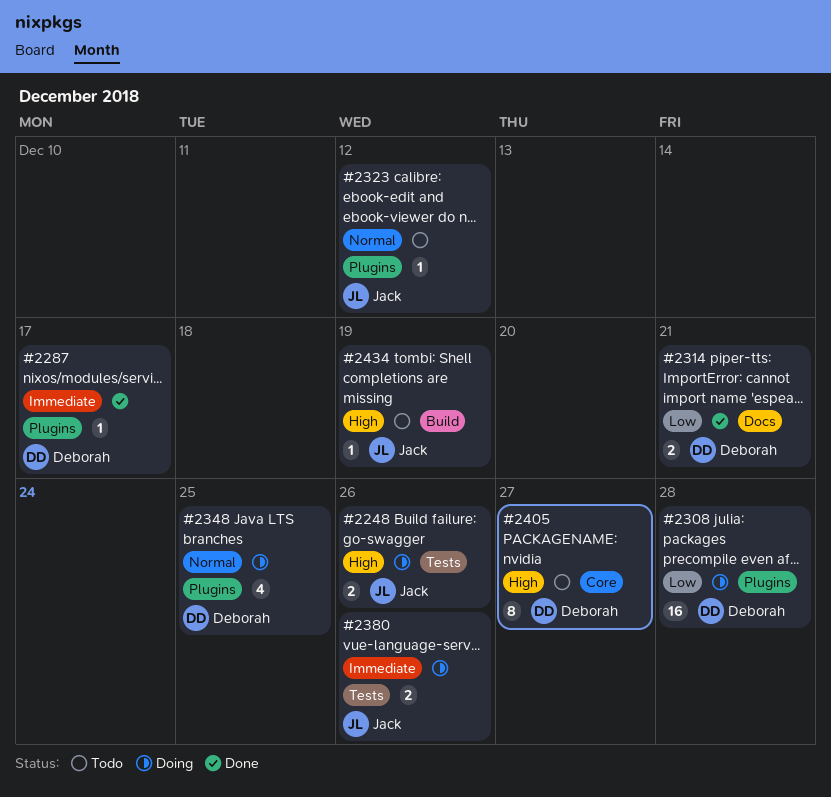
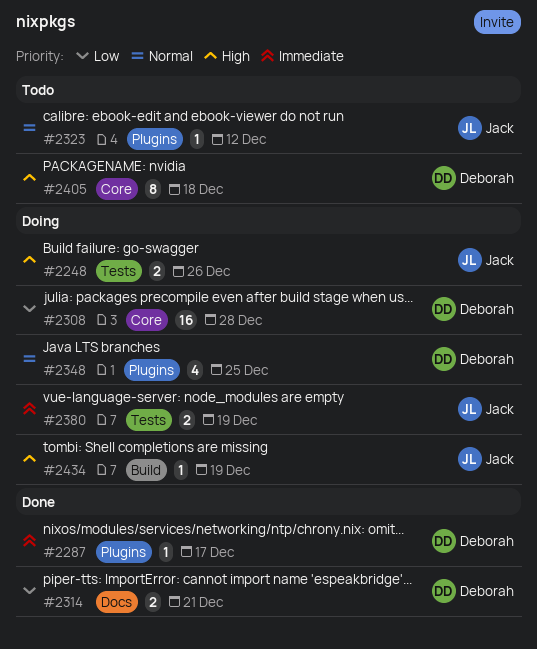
#2308, label: Plugins -> Core
#2380, due: Dec 26 -> Dec 19
#2405, due: Dec 27 -> Dec 18
#2434, status: Todo -> Doing

